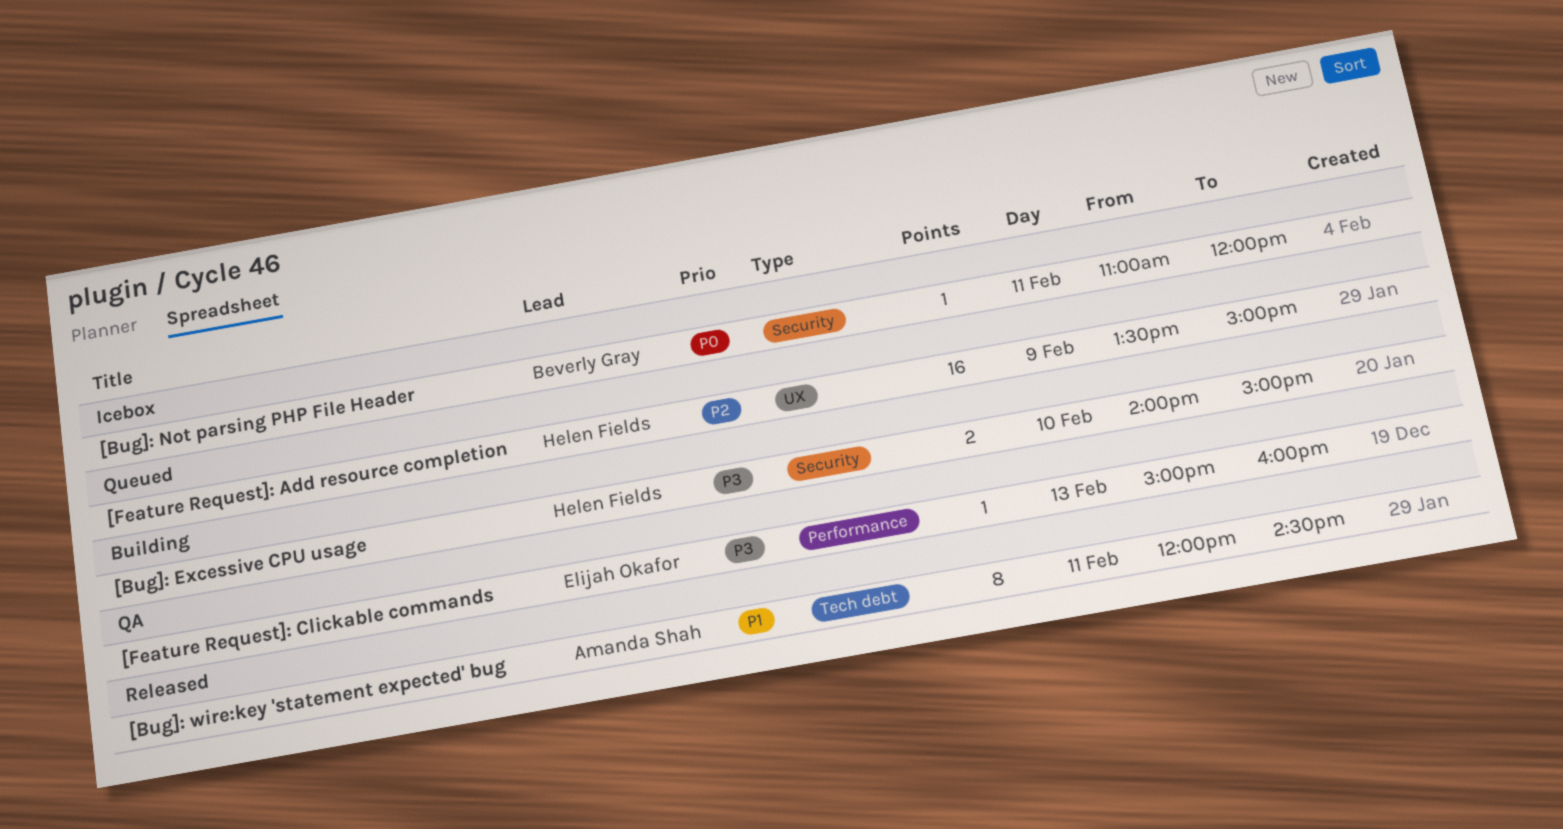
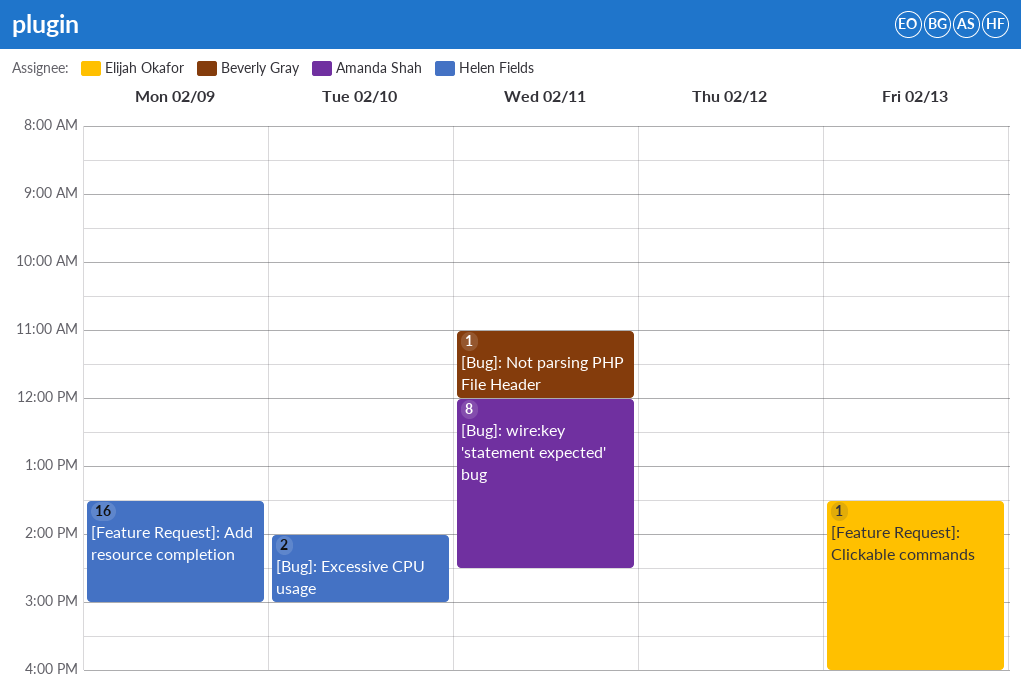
[Feature Request]: Clickable commands, begins: 15:00 -> 13:30

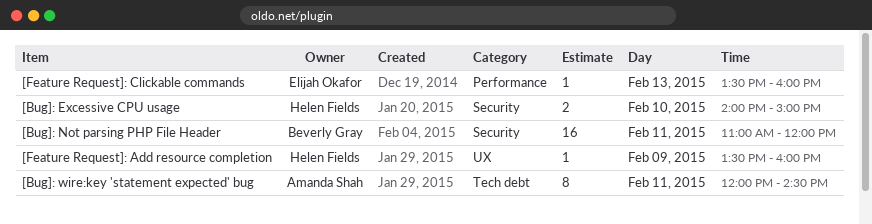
[Bug]: Not parsing PHP File Header, estimate: 1 -> 16
[Feature Request]: Add resource completion, estimate: 16 -> 1
[Feature Request]: Add resource completion, ends: 15:00 -> 16:00

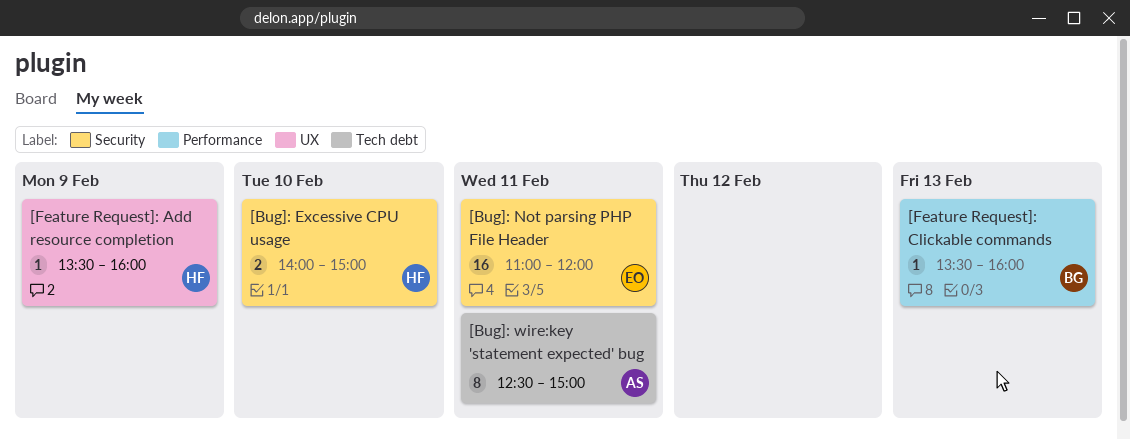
[Bug]: Not parsing PHP File Header, owner: Beverly Gray -> Elijah Okafor
[Bug]: wire:key 'statement expected' bug, begins: 12:00 -> 12:30
[Bug]: wire:key 'statement expected' bug, ends: 14:30 -> 15:00
[Feature Request]: Clickable commands, owner: Elijah Okafor -> Beverly Gray

